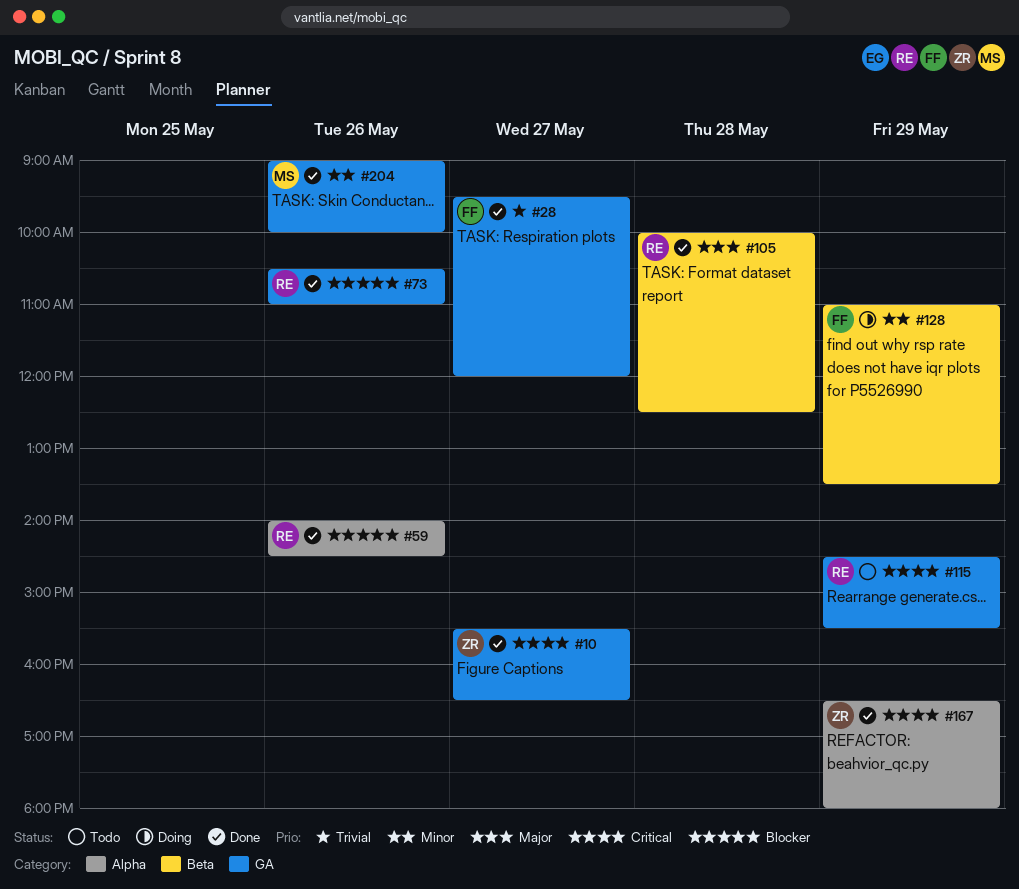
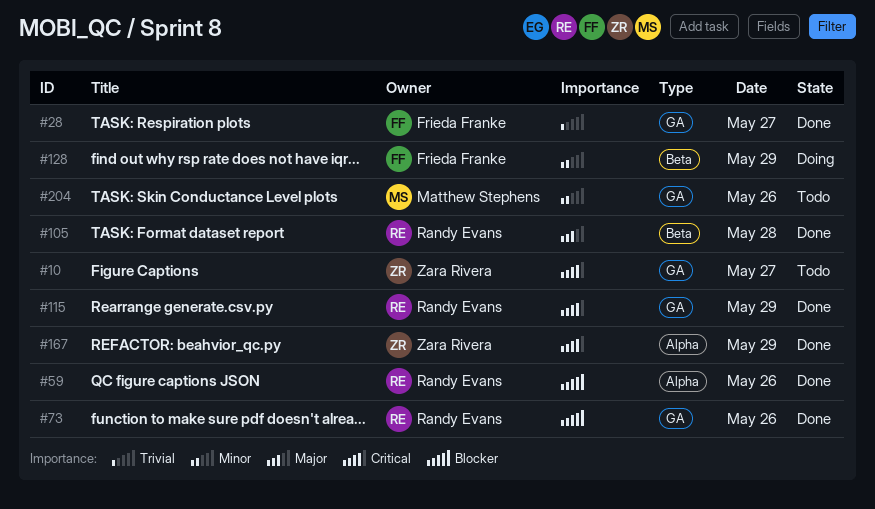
#10, status: Done -> Todo
#115, status: Todo -> Done
#204, status: Done -> Todo

